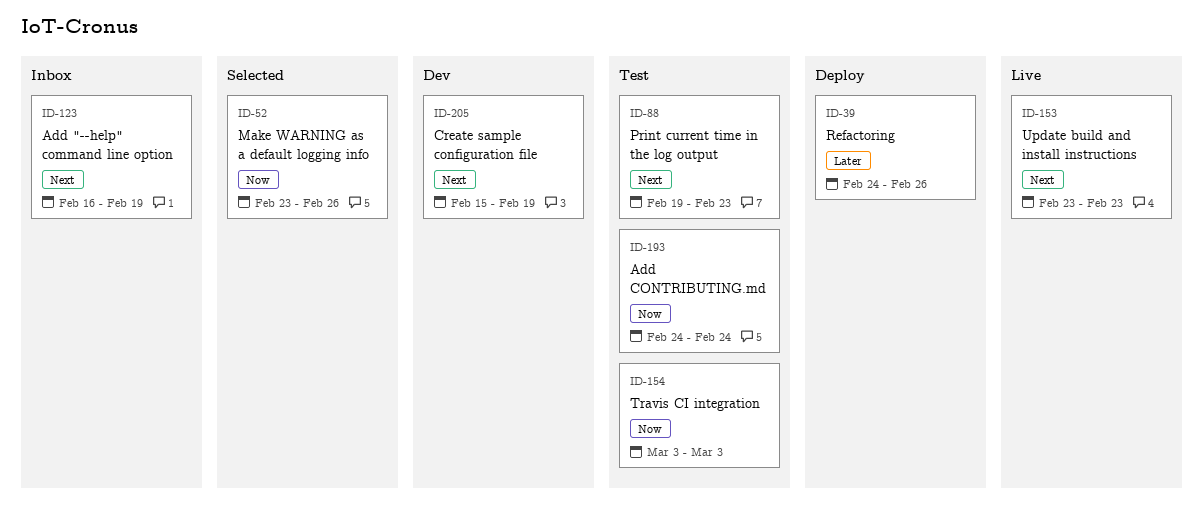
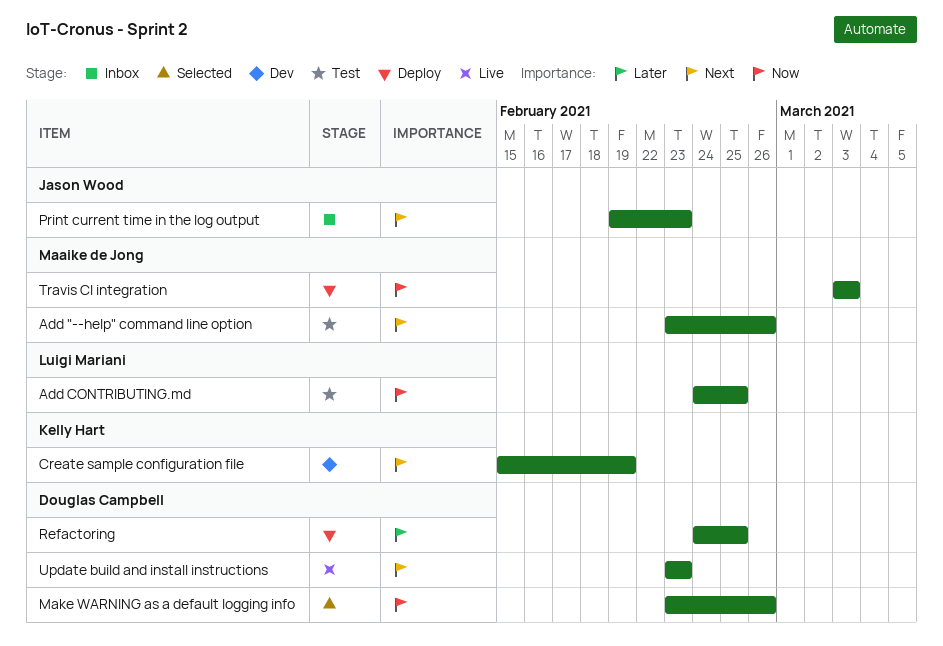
Add "--help" command line option, status: Inbox -> Test
Add "--help" command line option, start: Feb 16 -> Feb 23
Add "--help" command line option, due: Feb 19 -> Feb 26
Add CONTRIBUTING.md, due: Feb 24 -> Feb 25
Print current time in the log output, status: Test -> Inbox
Refactoring, due: Feb 26 -> Feb 25
Travis CI integration, status: Test -> Deploy

